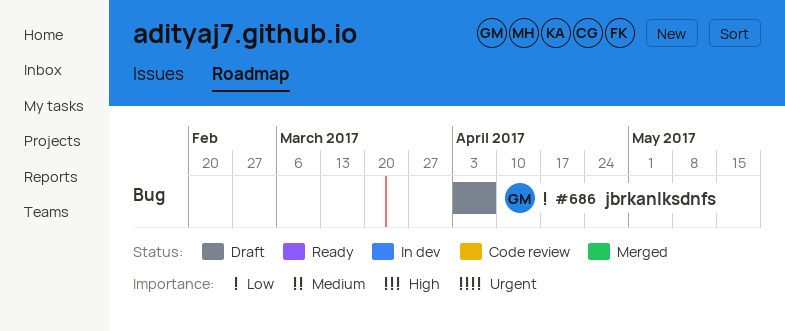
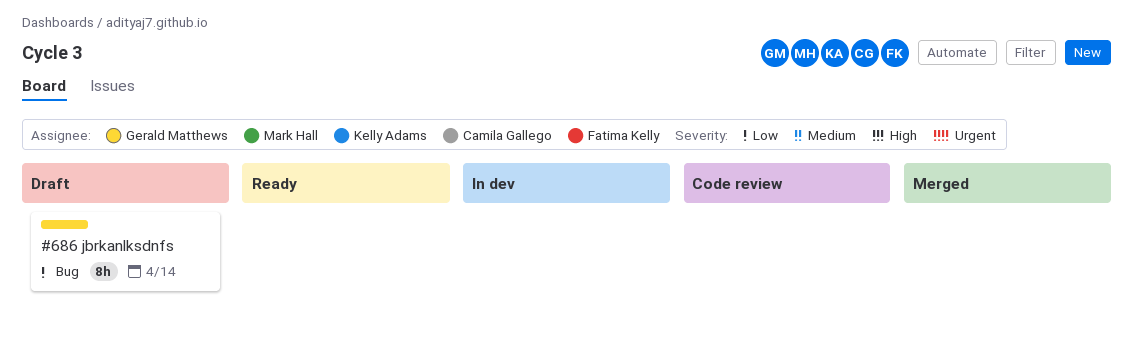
#686, due: Apr 7 -> Apr 14

